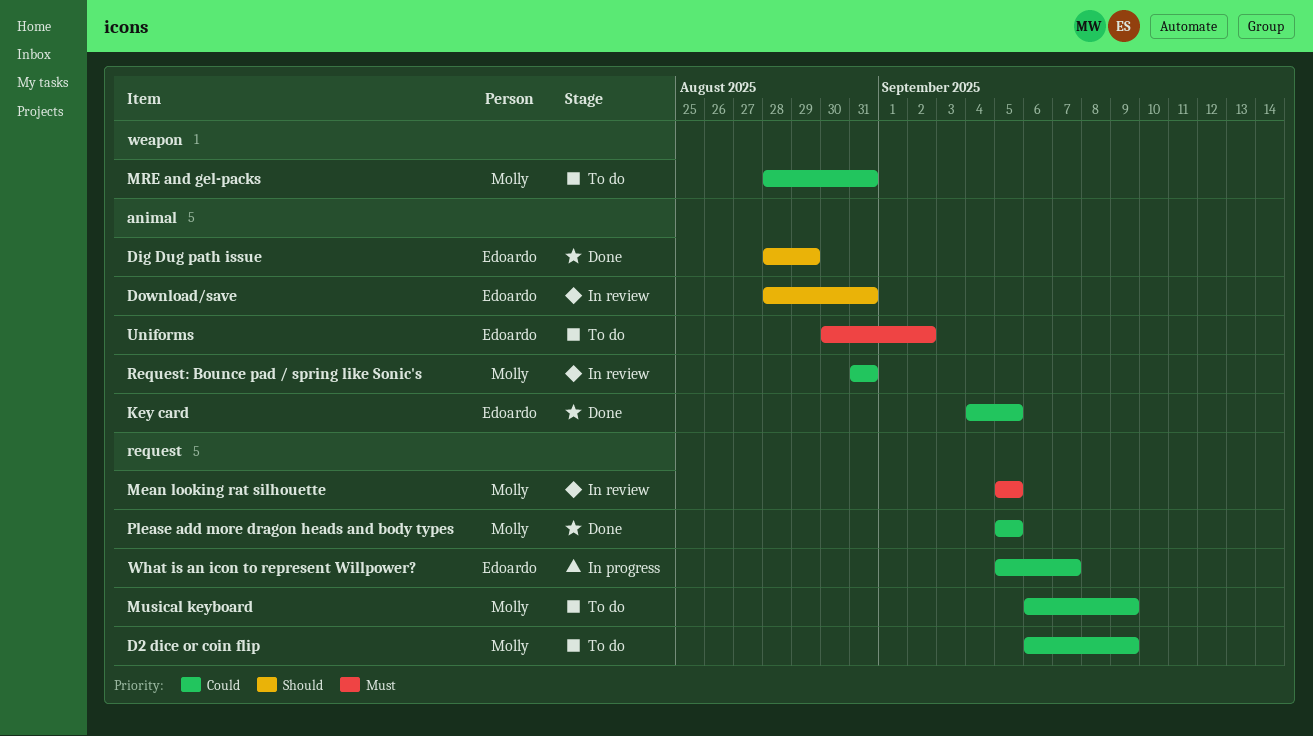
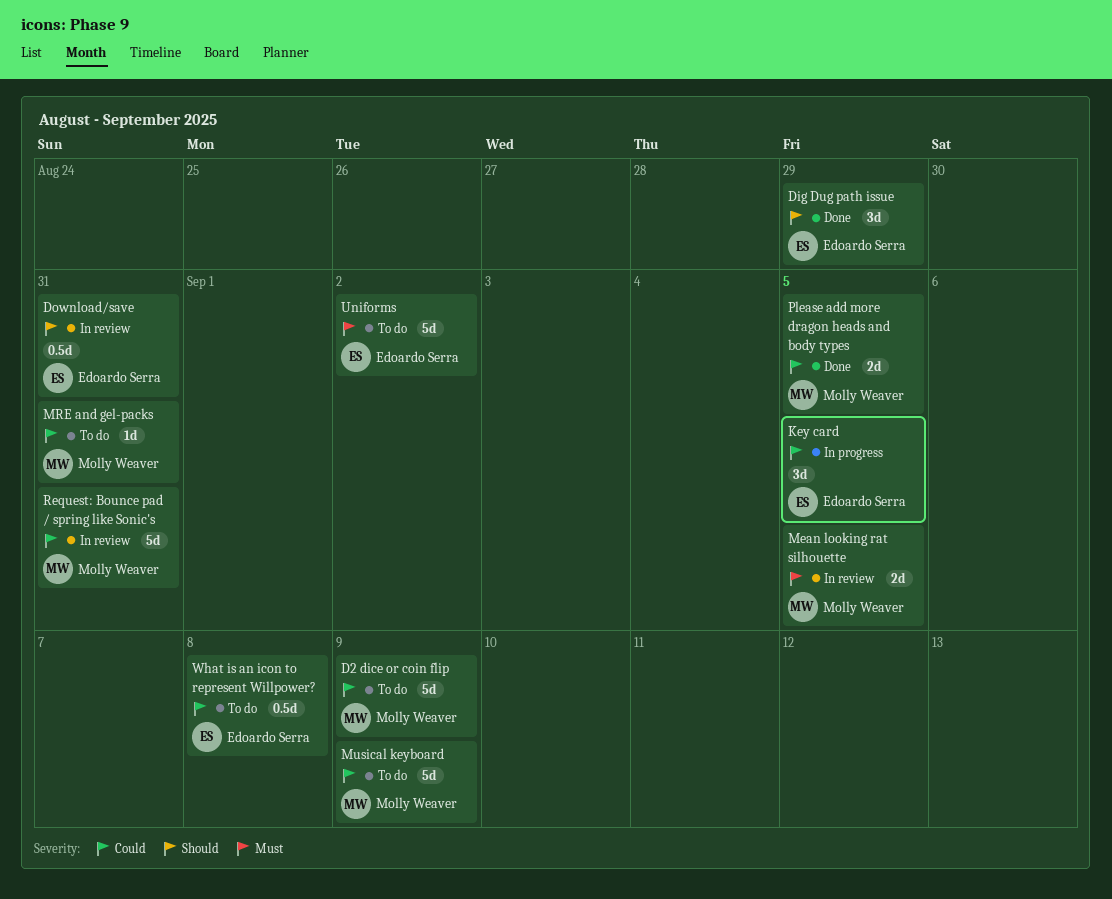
Key card, status: Done -> In progress
What is an icon to represent Willpower?, status: In progress -> To do
What is an icon to represent Willpower?, due: Sep 7 -> Sep 8

